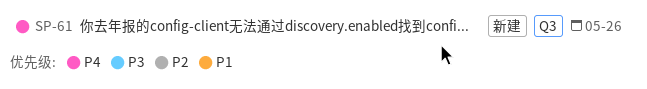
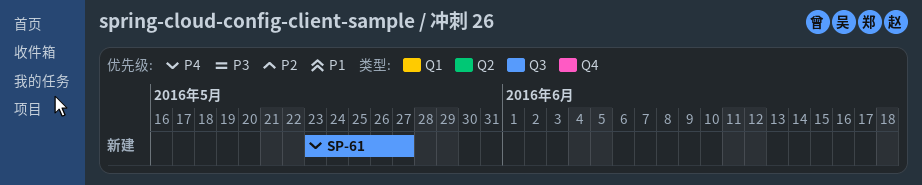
SP-61, due: May 26 -> May 27

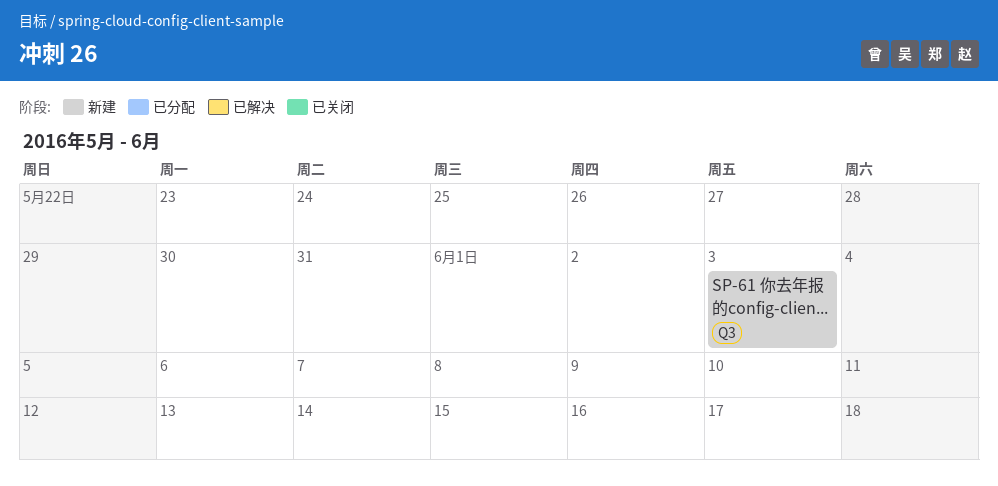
SP-61, due: May 27 -> Jun 3

